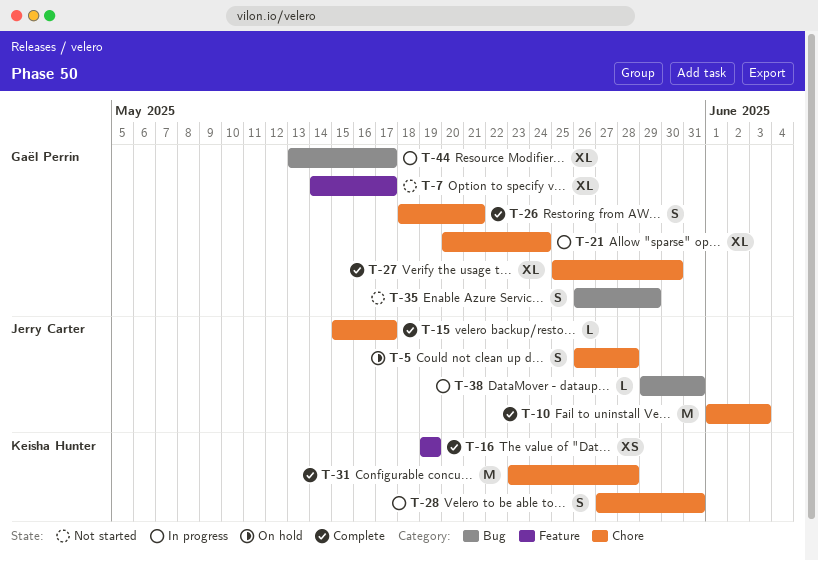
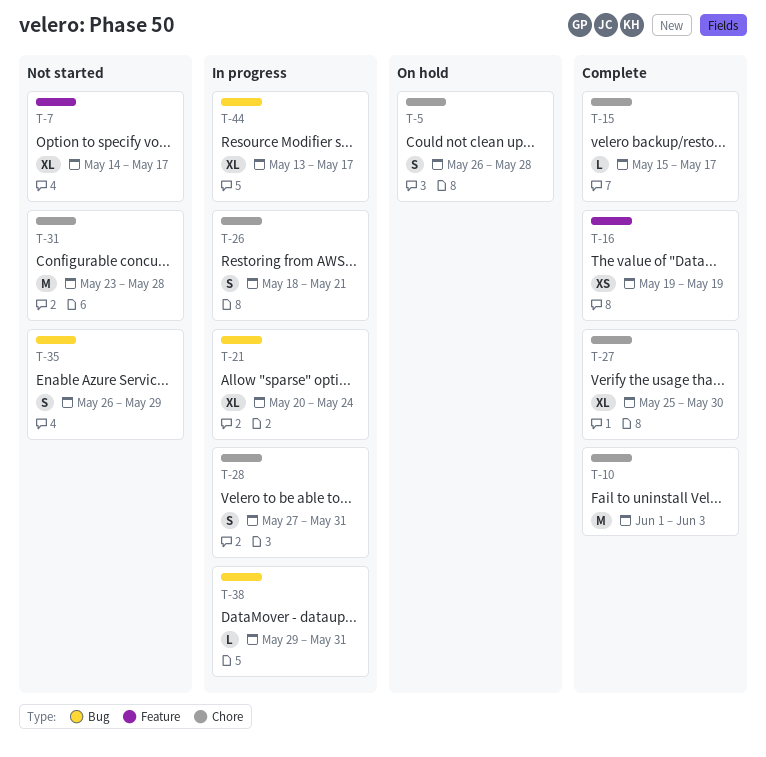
T-21, label: Chore -> Bug
T-26, status: Complete -> In progress
T-31, status: Complete -> Not started

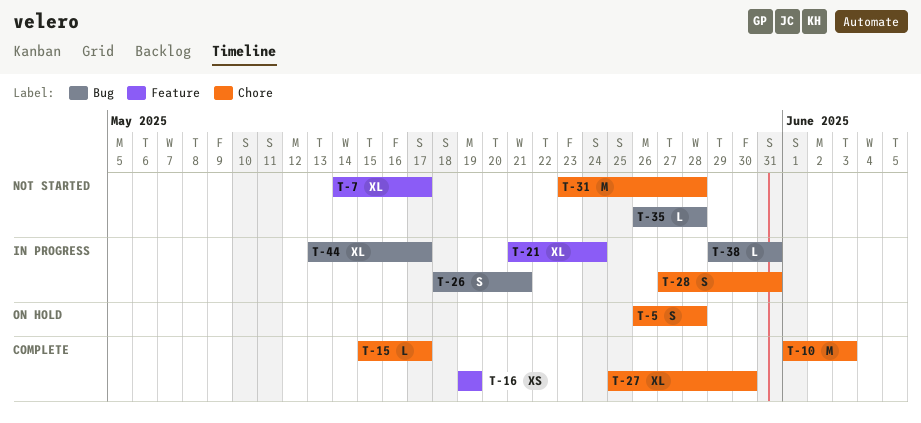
T-21, label: Bug -> Feature
T-21, start: May 20 -> May 21
T-26, label: Chore -> Bug
T-35, estimate: S -> L
T-35, due: May 29 -> May 28

